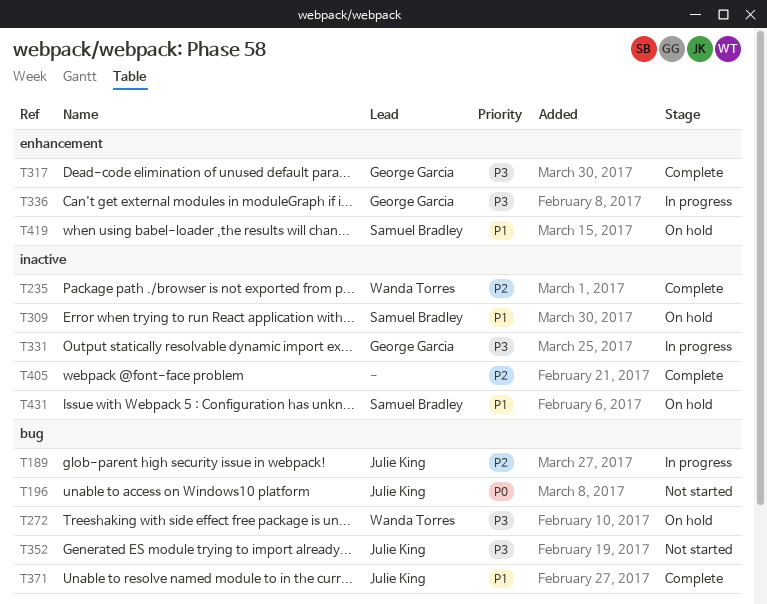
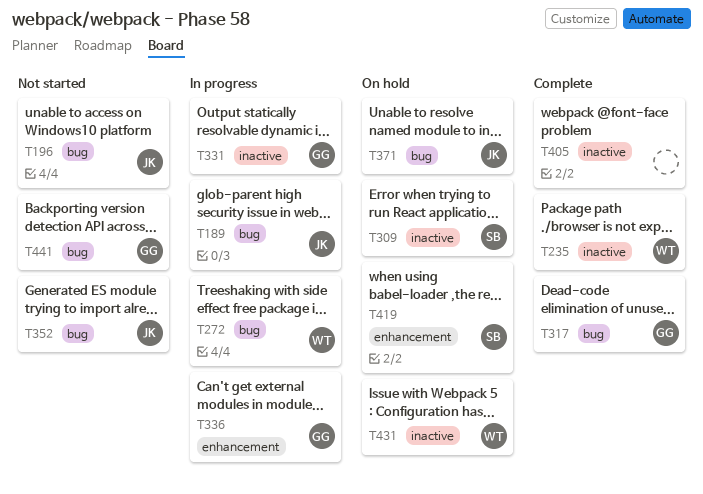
T272, status: On hold -> In progress
T317, label: enhancement -> bug
T371, status: Complete -> On hold
T431, owner: Samuel Bradley -> Wanda Torres
T441: none -> present

